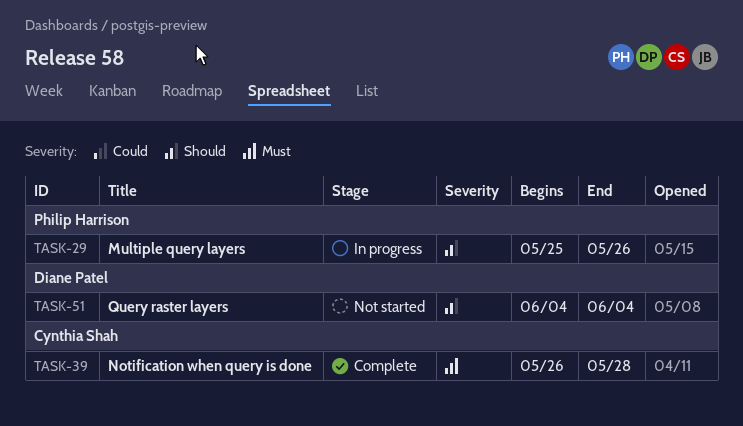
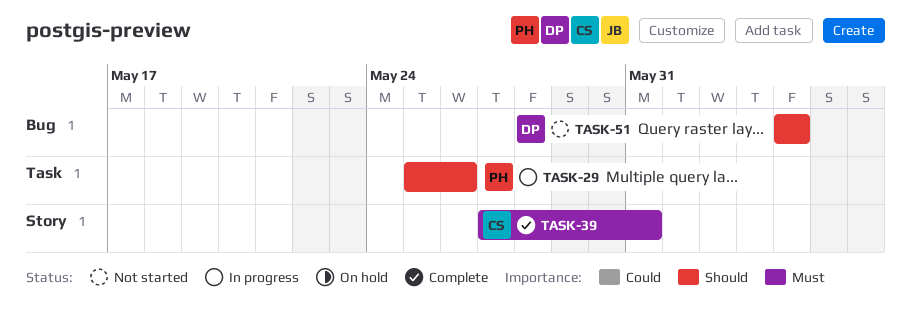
TASK-39, start: May 26 -> May 27
TASK-39, due: May 28 -> May 31

